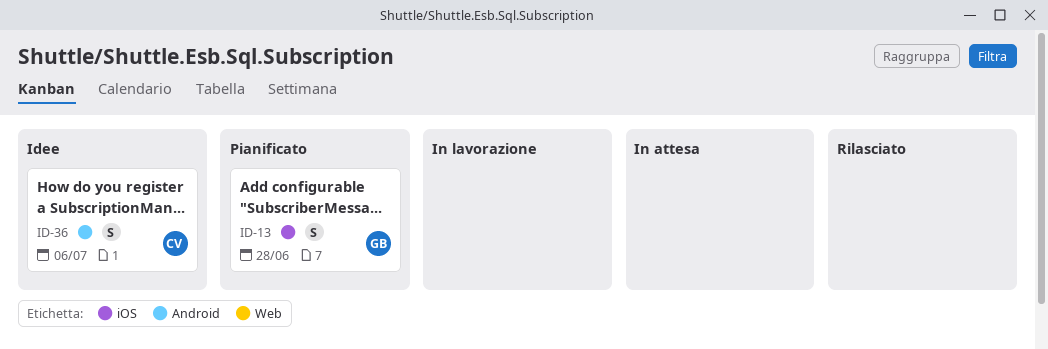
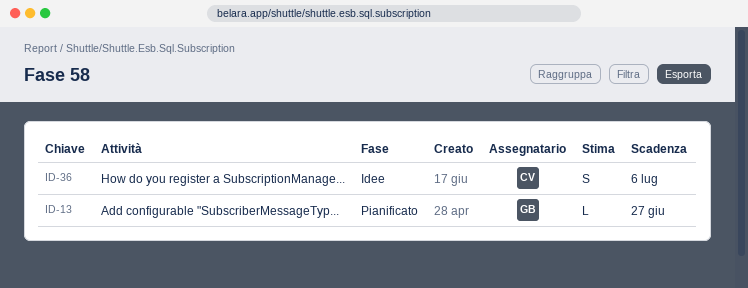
ID-13, estimate: S -> L
ID-13, due: Jun 28 -> Jun 27

